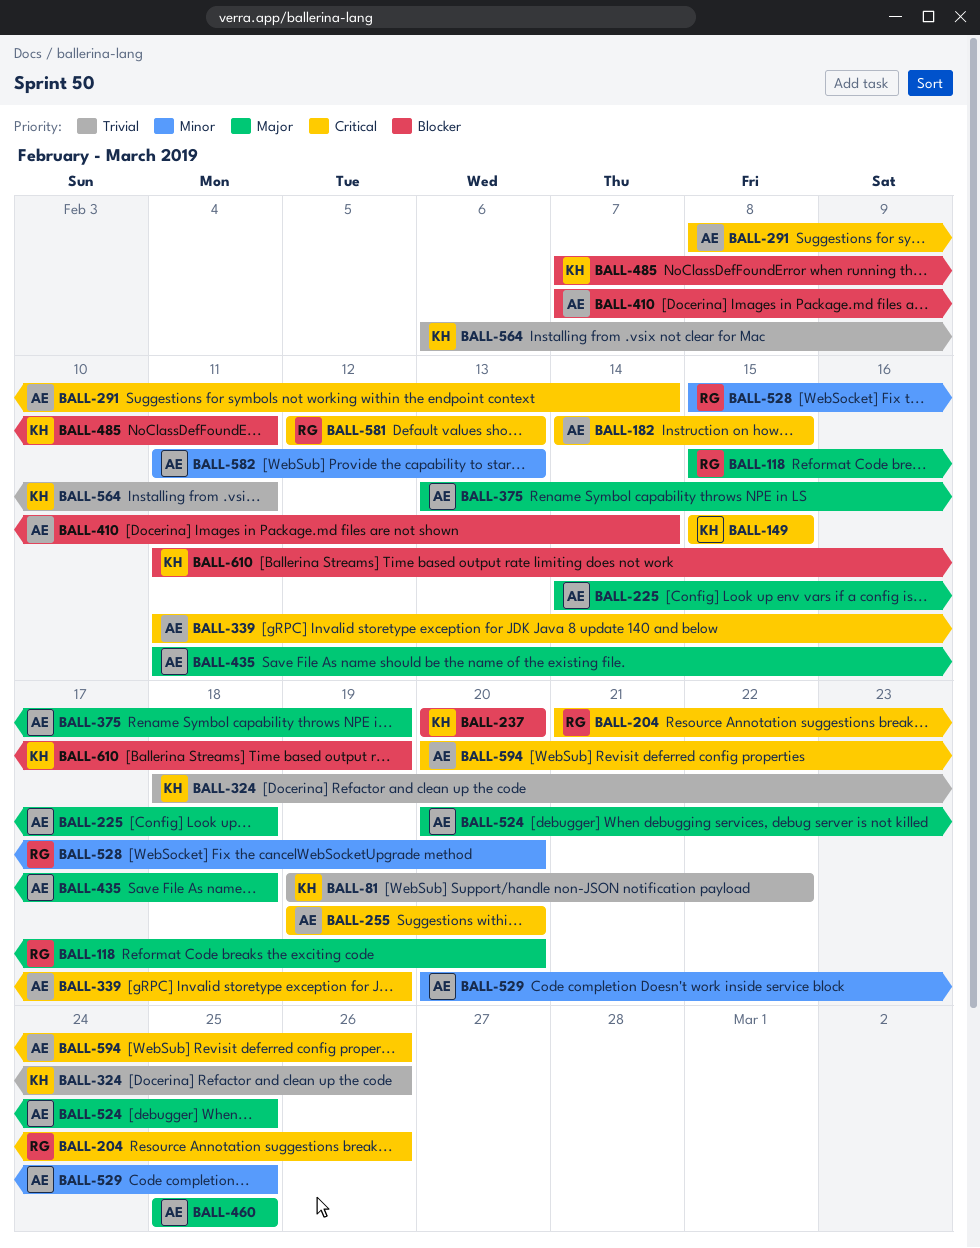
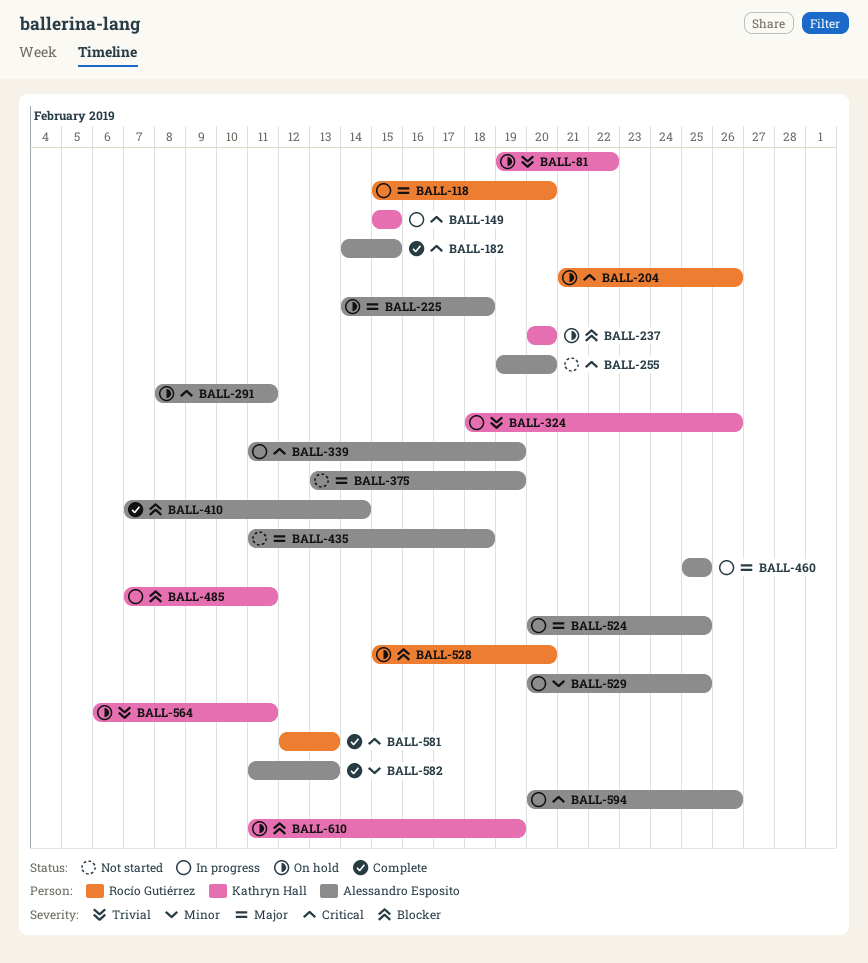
BALL-291, due: Feb 14 -> Feb 11
BALL-528, priority: Minor -> Blocker

